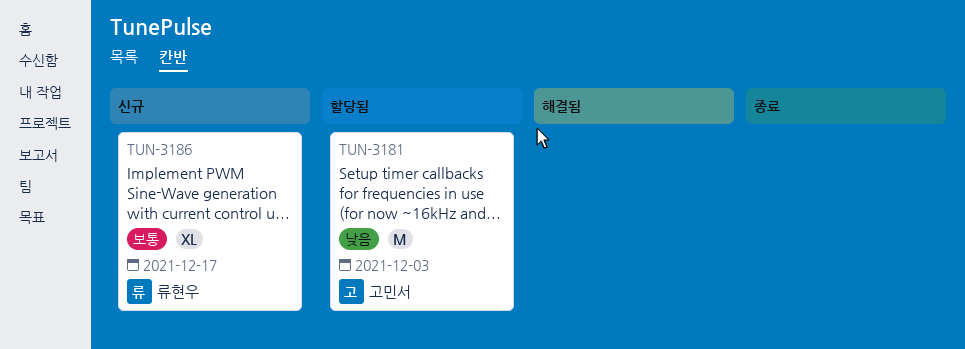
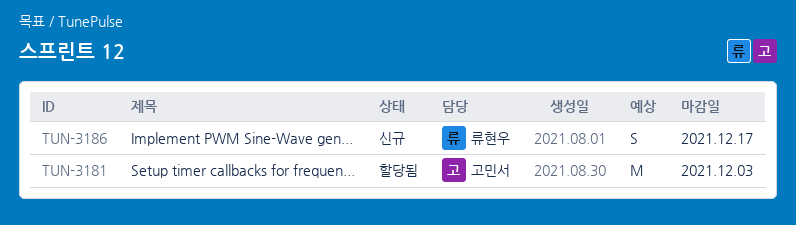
TUN-3186, estimate: XL -> S

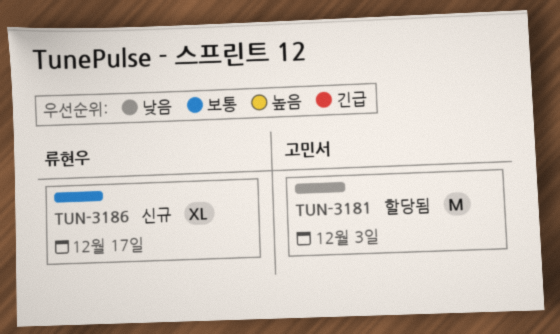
TUN-3186, estimate: S -> XL

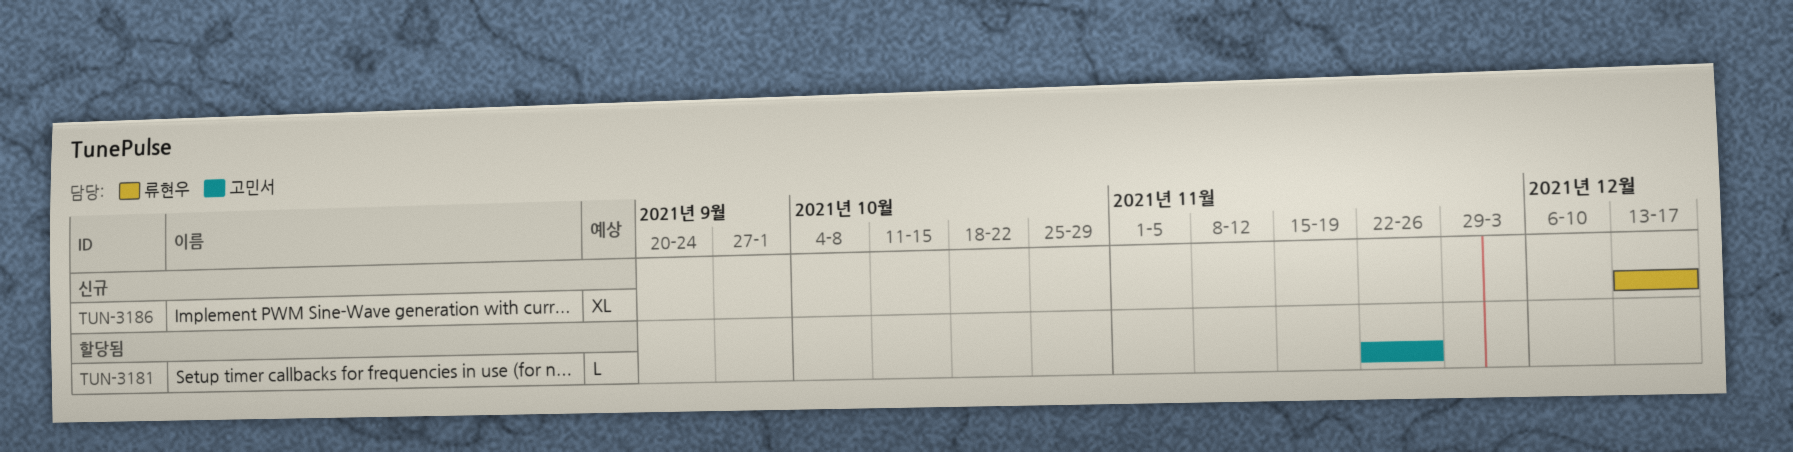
TUN-3181, estimate: M -> L
TUN-3181, due: Dec 3 -> Nov 26

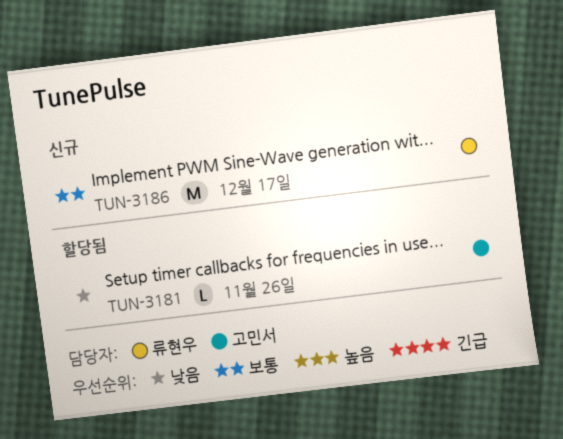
TUN-3186, estimate: XL -> M

